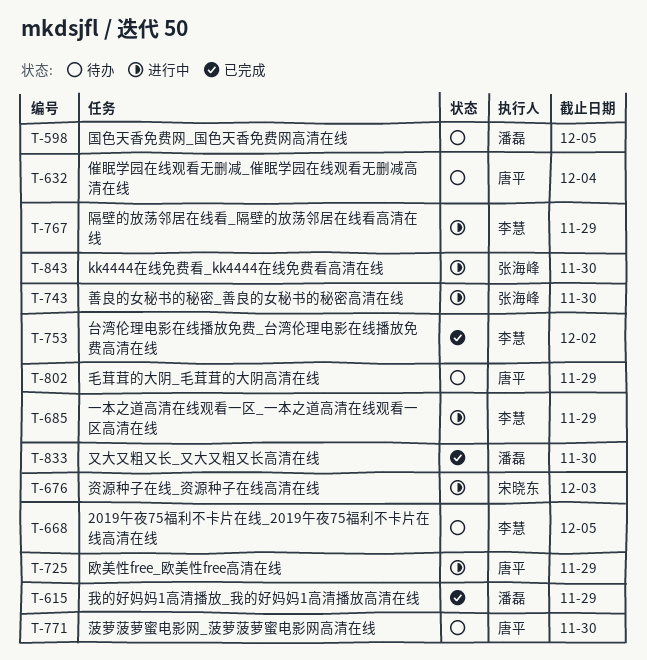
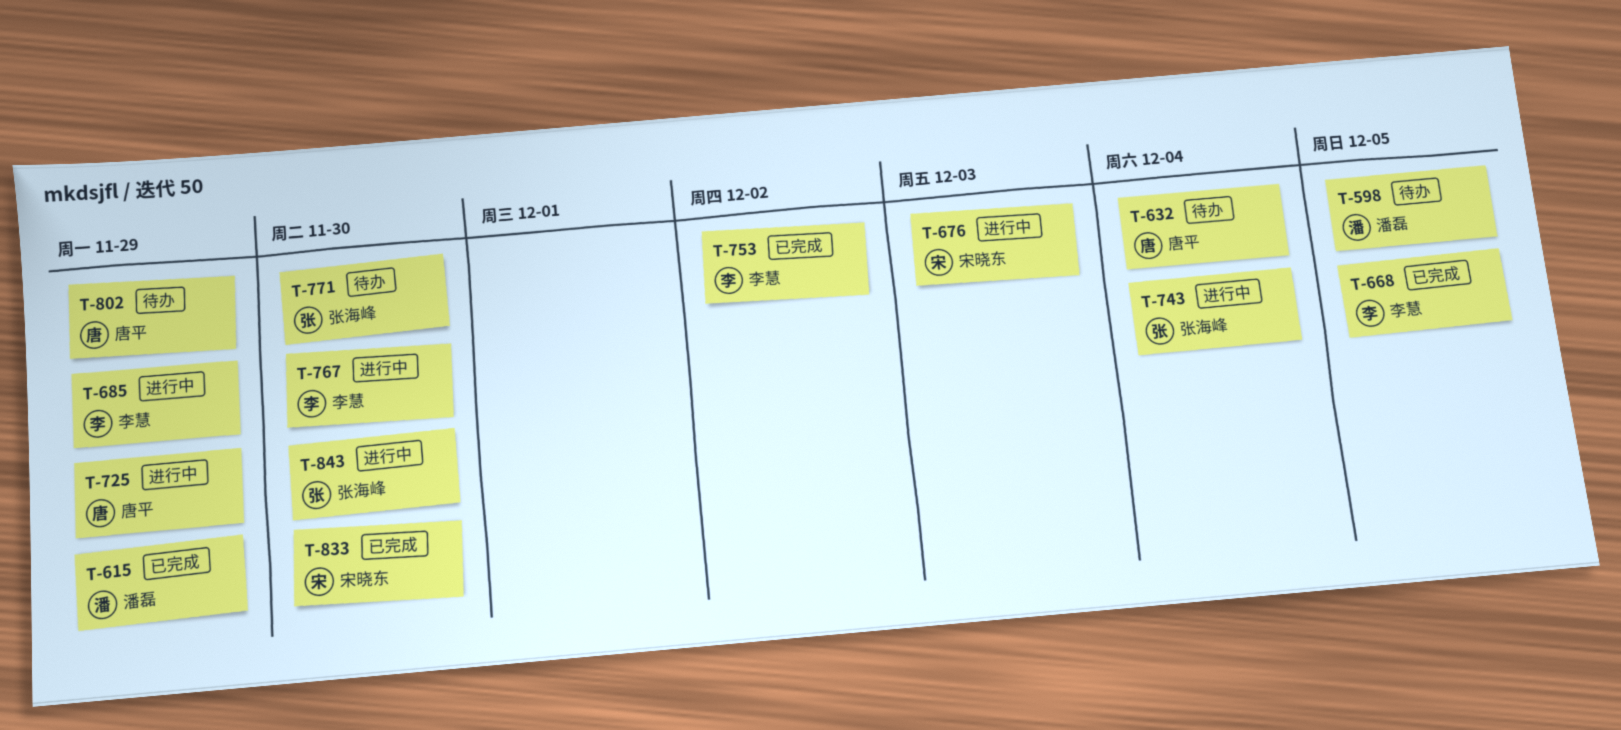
T-668, status: 待办 -> 已完成
T-743, due: Nov 30 -> Dec 4
T-767, due: Nov 29 -> Nov 30
T-771, owner: 唐平 -> 张海峰
T-833, owner: 潘磊 -> 宋晓东

